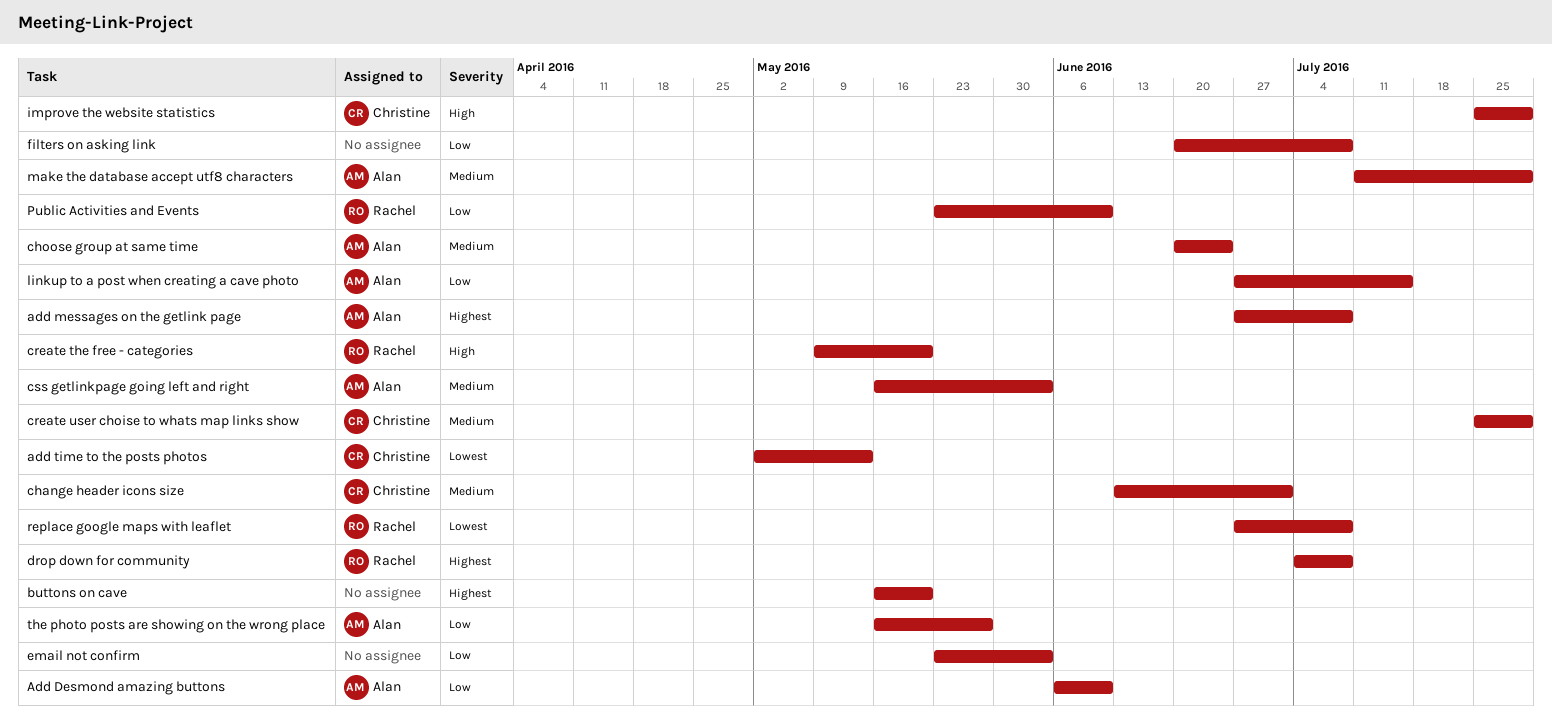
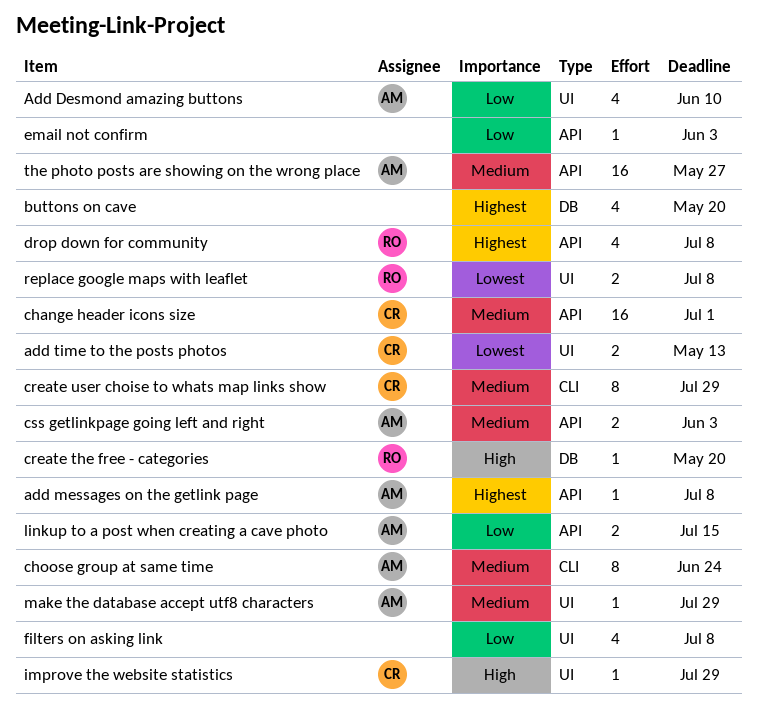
Public Activities and Events: present -> none
the photo posts are showing on the wrong place, priority: Low -> Medium

